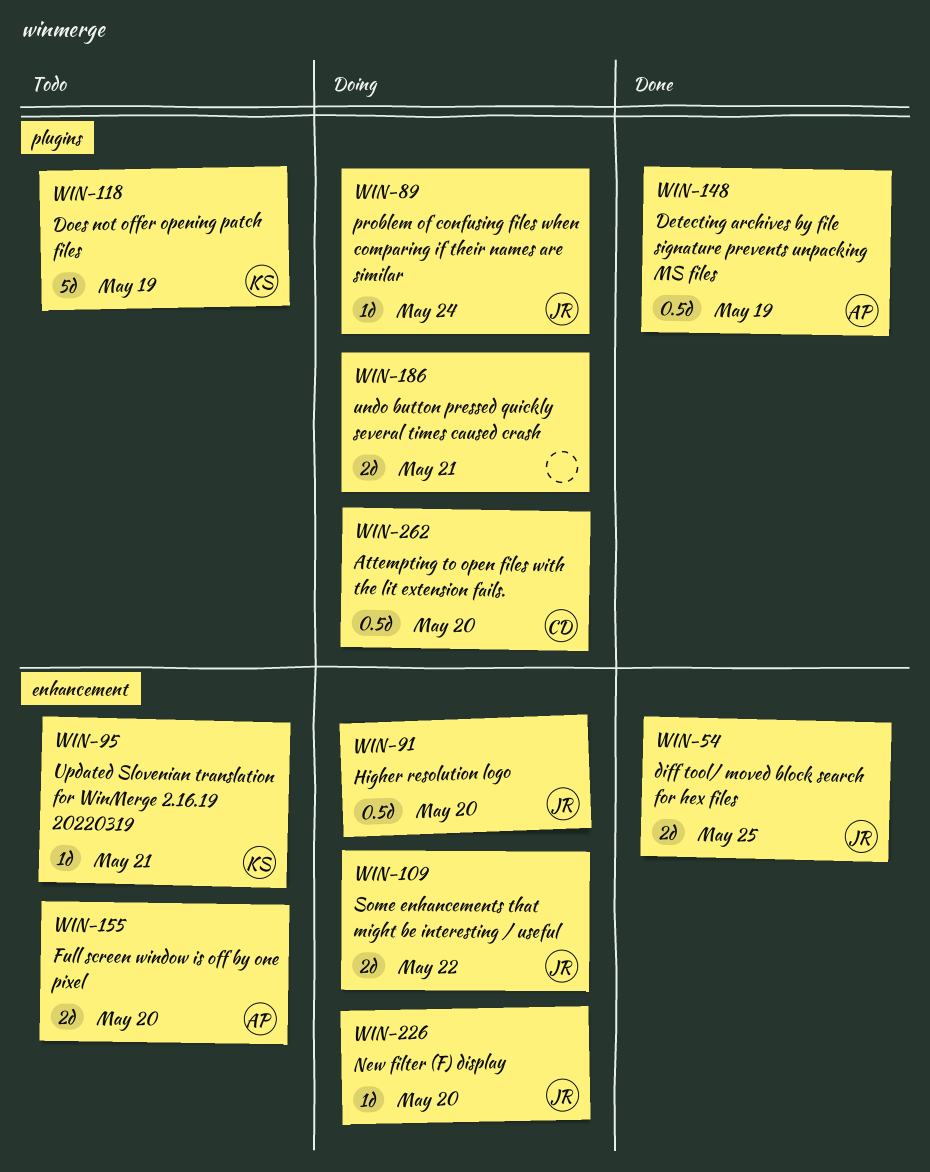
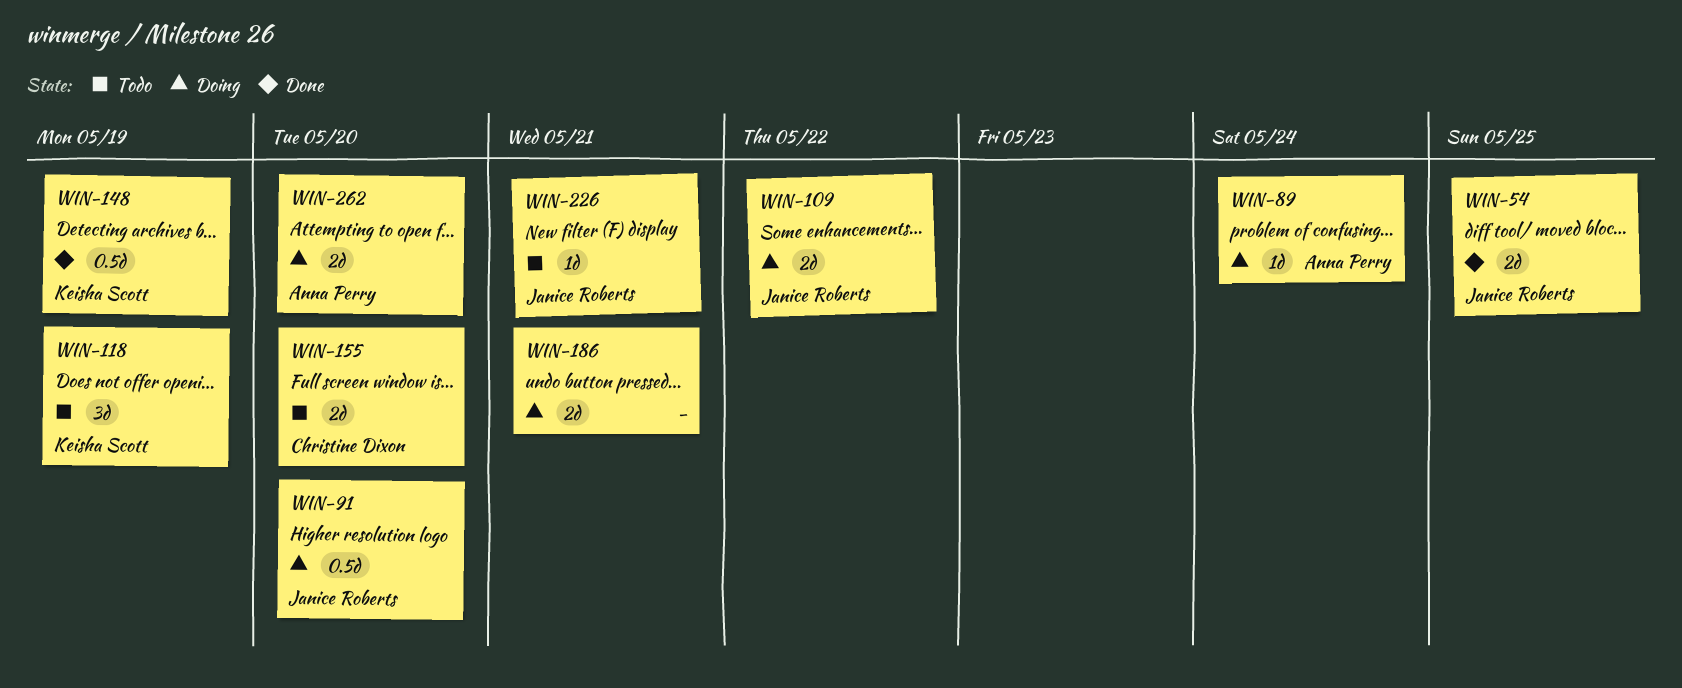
WIN-89, owner: Janice Roberts -> Anna Perry
WIN-95: present -> none
WIN-118, estimate: 5d -> 3d
WIN-148, owner: Anna Perry -> Keisha Scott
WIN-155, owner: Anna Perry -> Christine Dixon
WIN-226, status: Doing -> Todo
WIN-226, due: May 20 -> May 21
WIN-262, owner: Christine Dixon -> Anna Perry
WIN-262, estimate: 0.5d -> 2d

